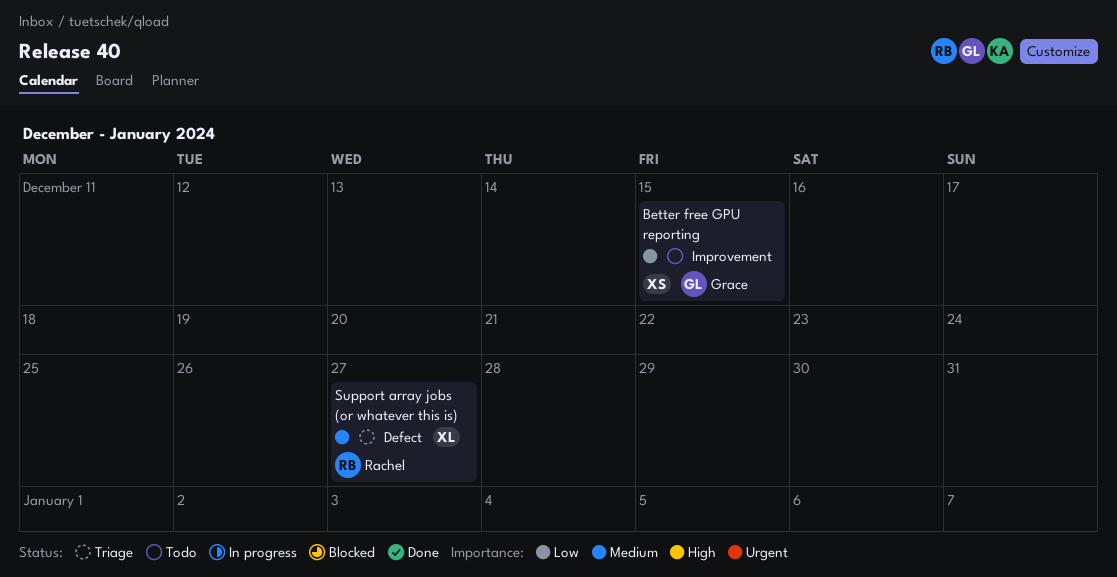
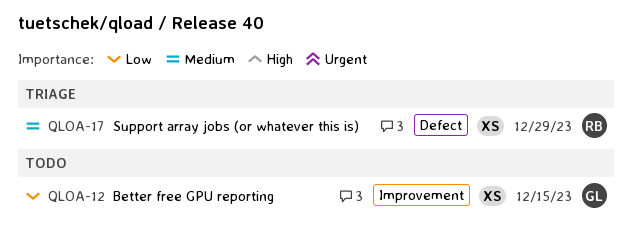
Support array jobs (or whatever this is), estimate: XL -> XS
Support array jobs (or whatever this is), due: Dec 27 -> Dec 29

